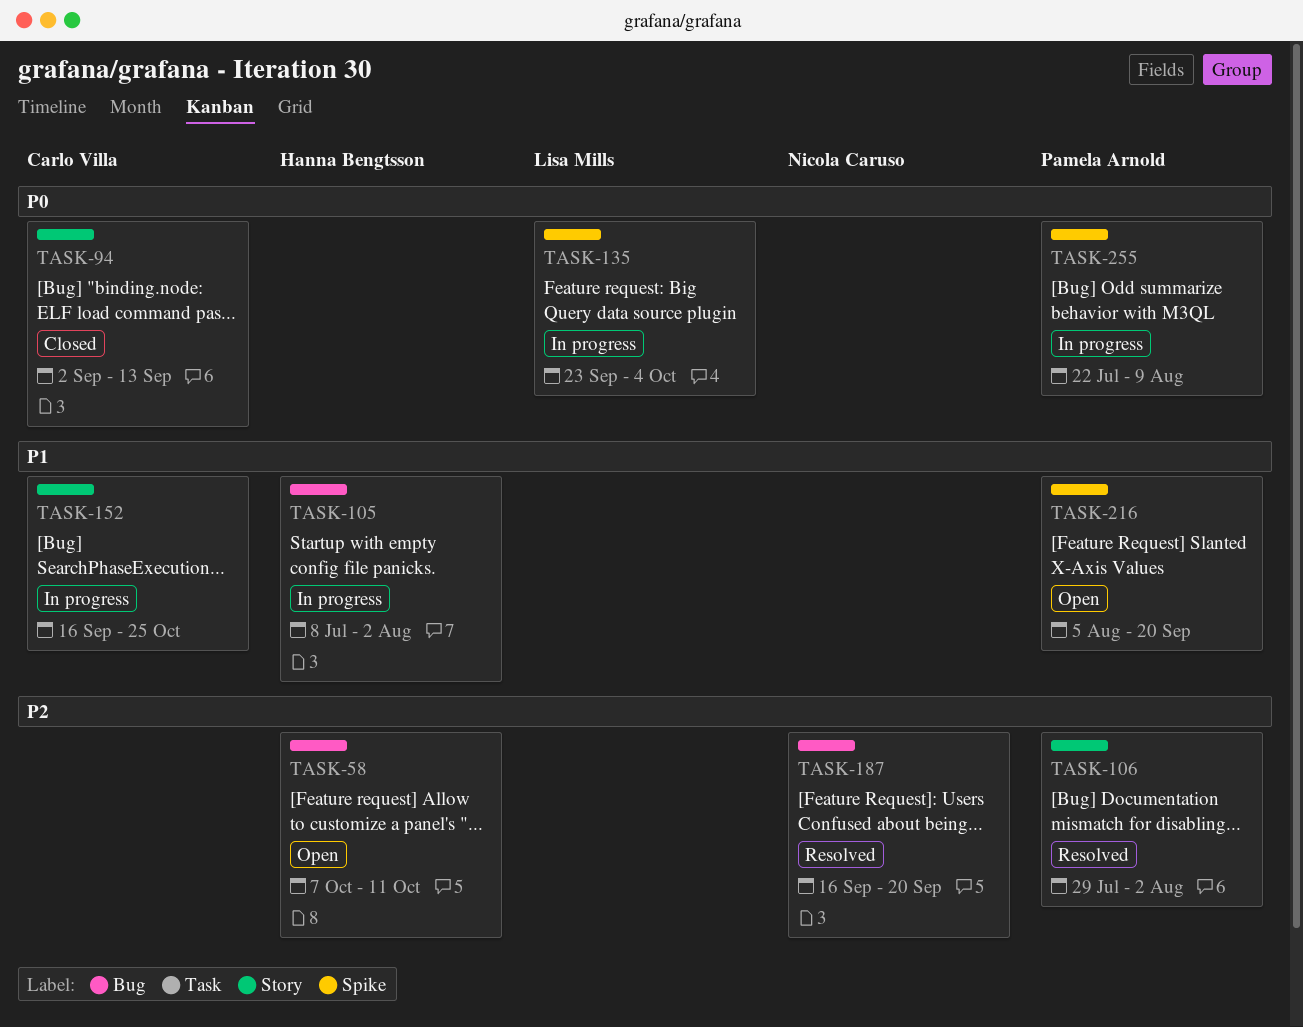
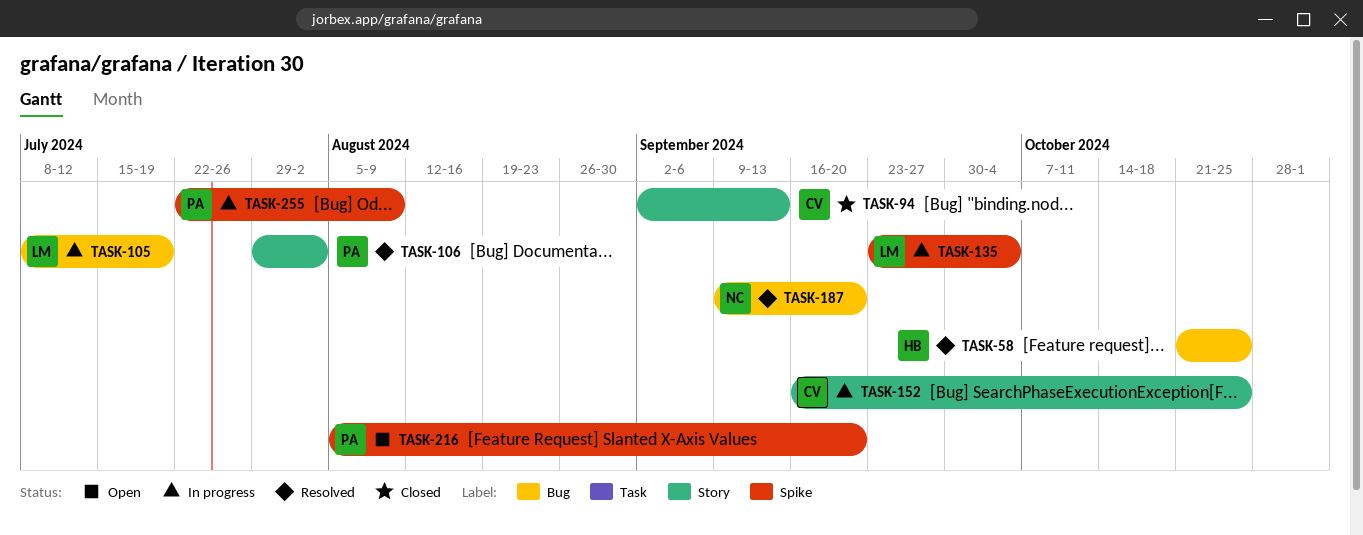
TASK-58, status: Open -> Resolved
TASK-58, start: Oct 7 -> Oct 21
TASK-58, due: Oct 11 -> Oct 25
TASK-105, owner: Hanna Bengtsson -> Lisa Mills
TASK-105, due: Aug 2 -> Jul 19
TASK-187, start: Sep 16 -> Sep 9

